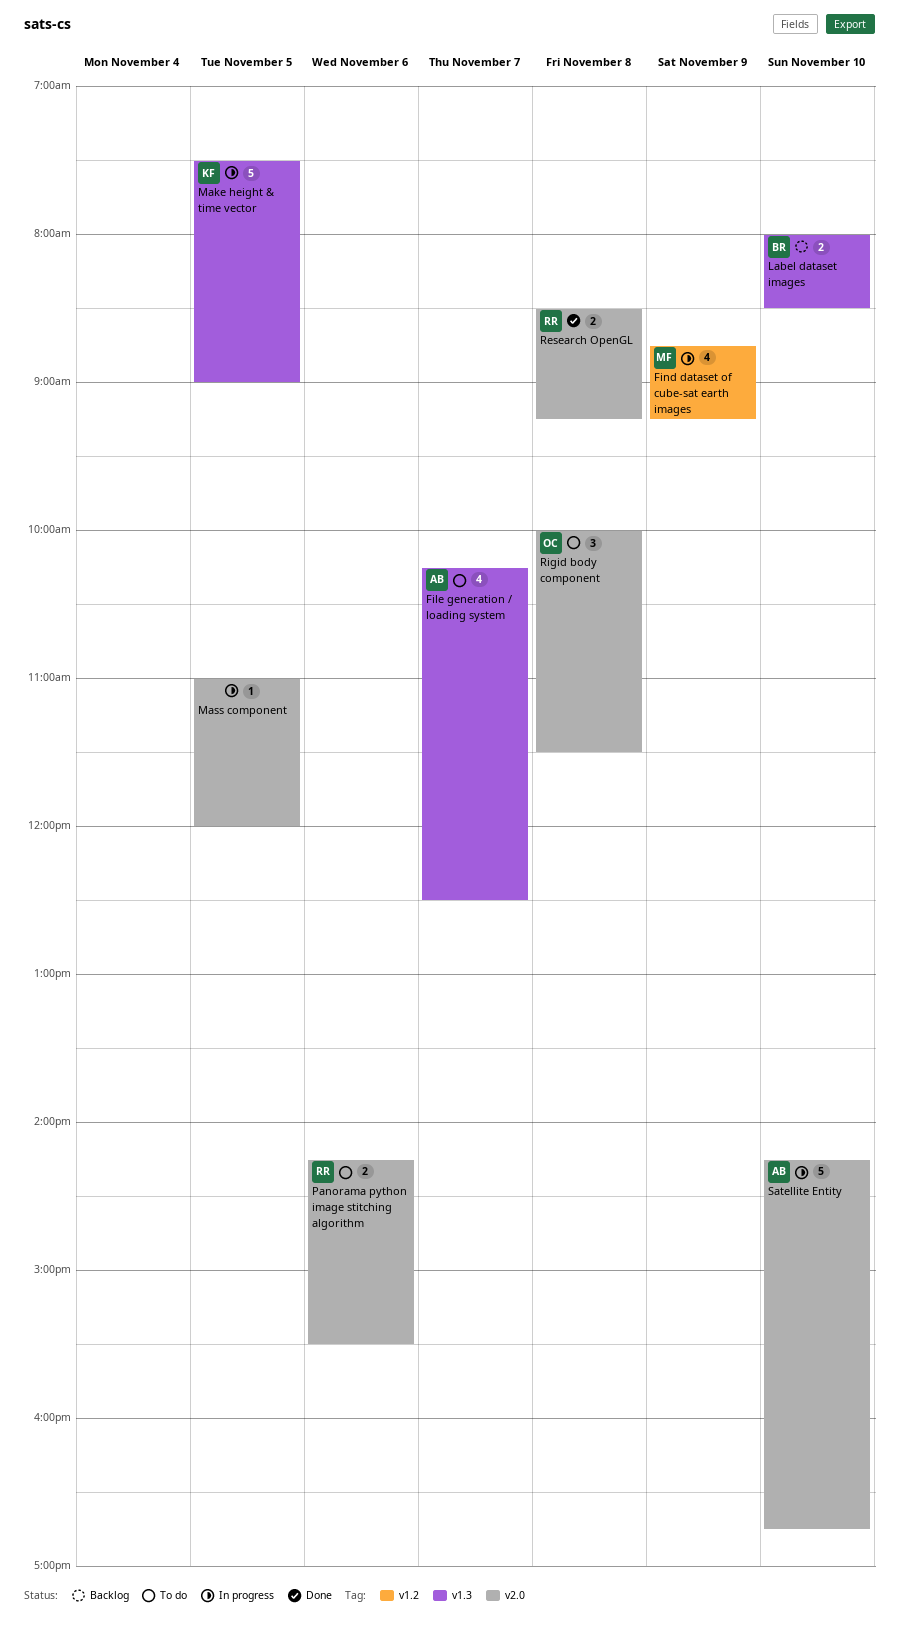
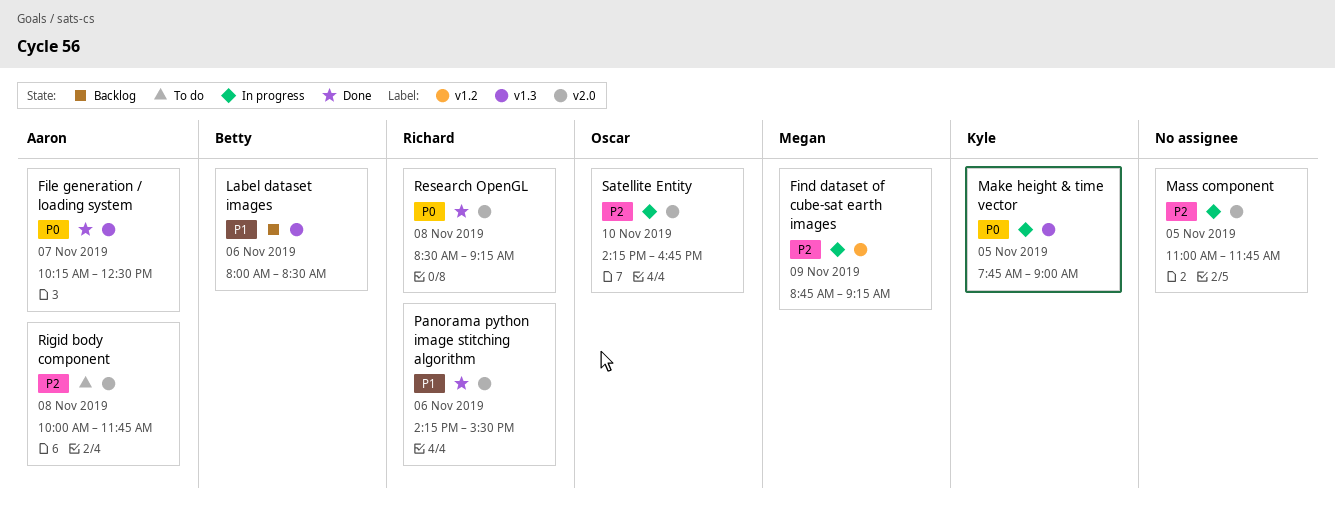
File generation / loading system, status: To do -> Done
Label dataset images, day: Nov 10 -> Nov 6
Make height & time vector, begins: 07:30 -> 07:45
Mass component, ends: 12:00 -> 11:45
Panorama python image stitching algorithm, status: To do -> Done
Rigid body component, owner: Oscar -> Aaron
Rigid body component, ends: 11:30 -> 11:45
Satellite Entity, owner: Aaron -> Oscar

